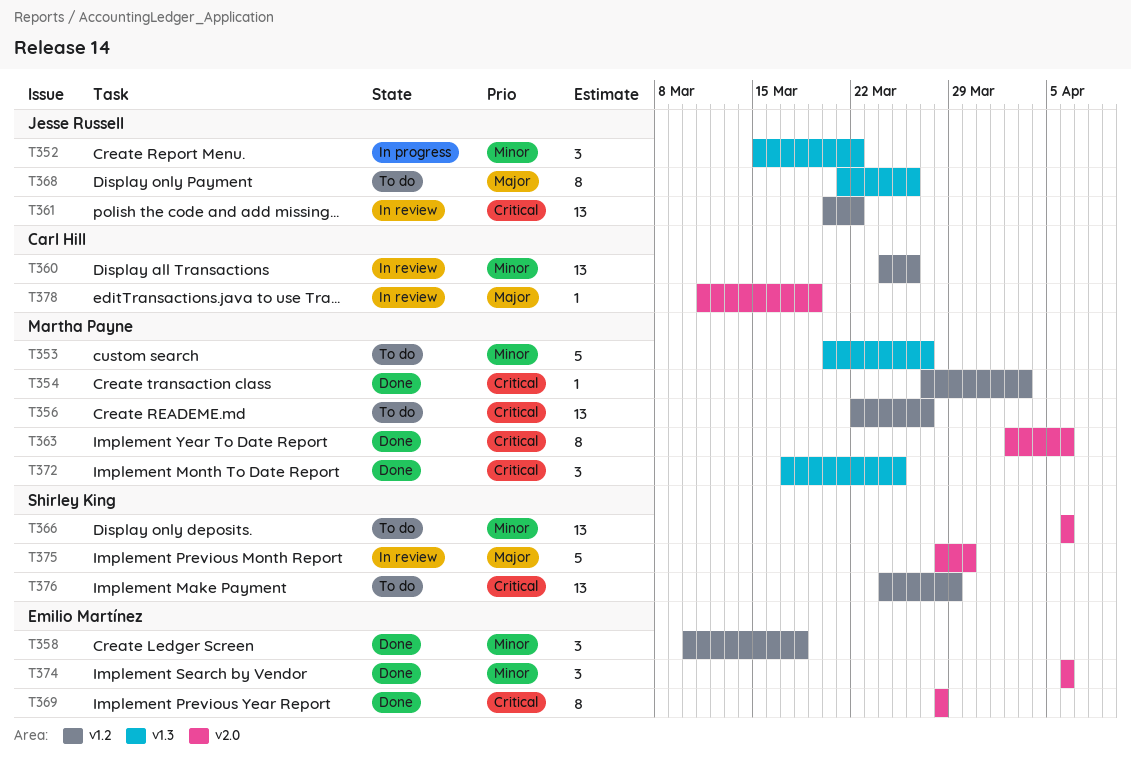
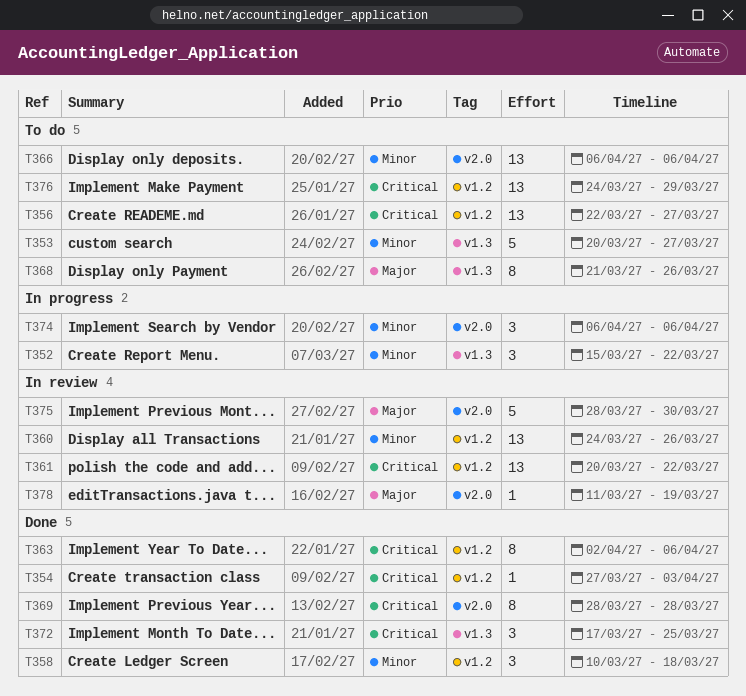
T363, label: v2.0 -> v1.2
T374, status: Done -> In progress

